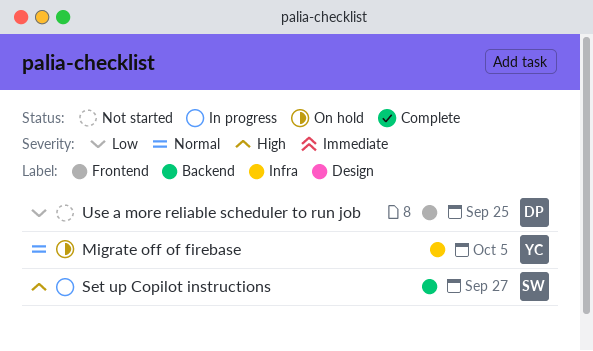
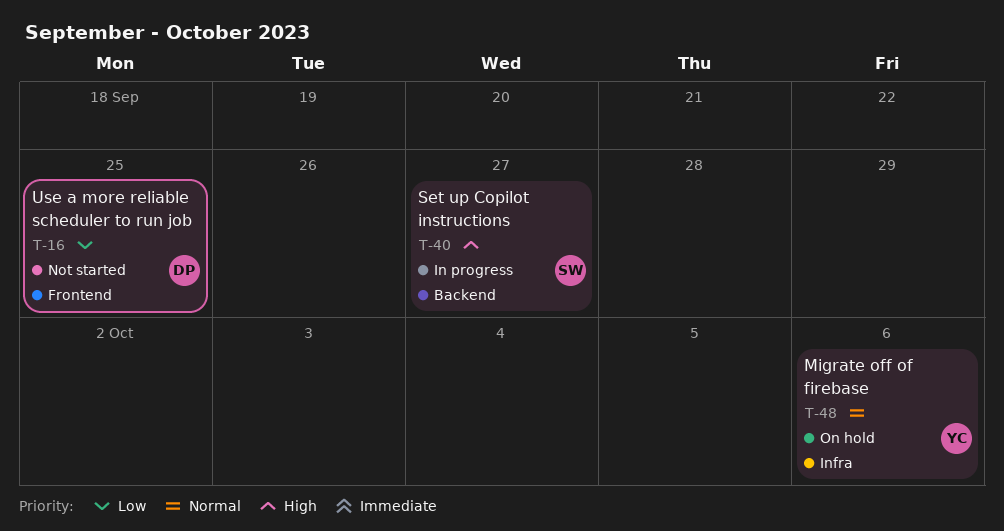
Migrate off of firebase, due: Oct 5 -> Oct 6

